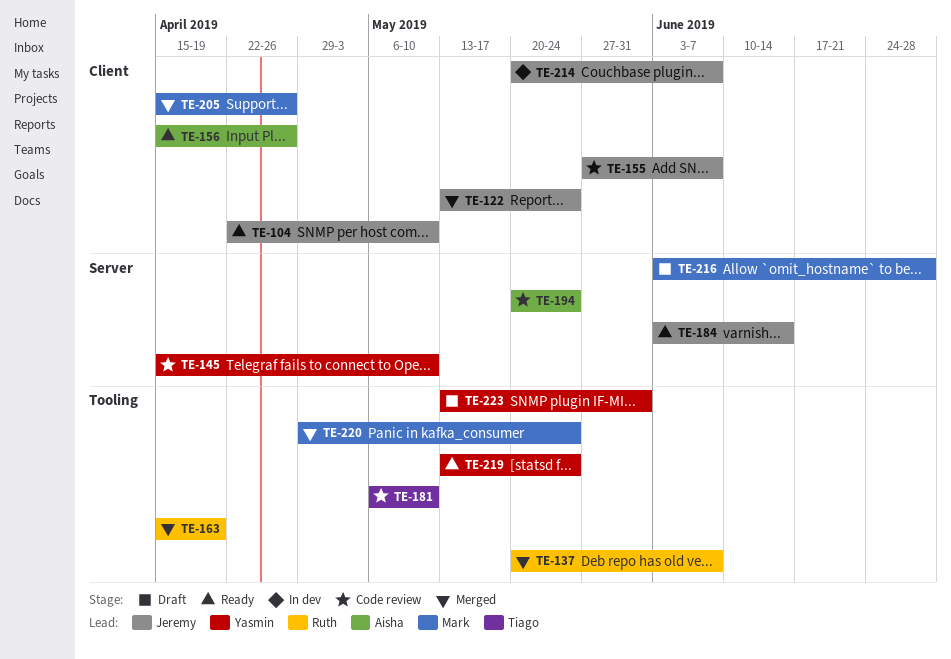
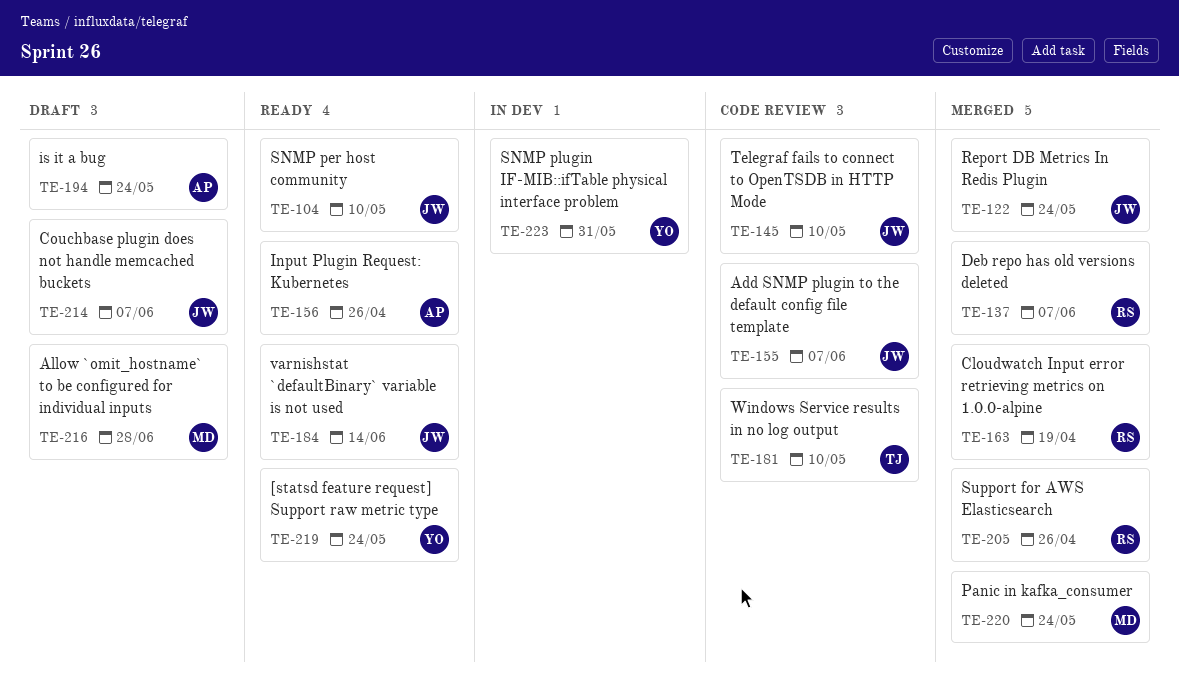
TE-145, owner: Yasmin -> Jeremy
TE-194, status: Code review -> Draft
TE-205, owner: Mark -> Ruth
TE-214, status: In dev -> Draft
TE-223, status: Draft -> In dev

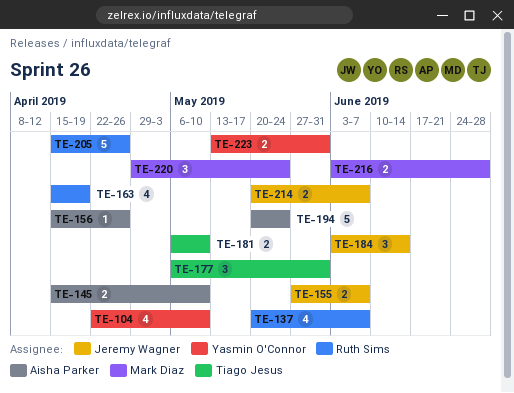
TE-104, owner: Jeremy Wagner -> Yasmin O'Connor
TE-122: present -> none
TE-145, owner: Jeremy Wagner -> Aisha Parker
TE-177: none -> present
TE-219: present -> none

